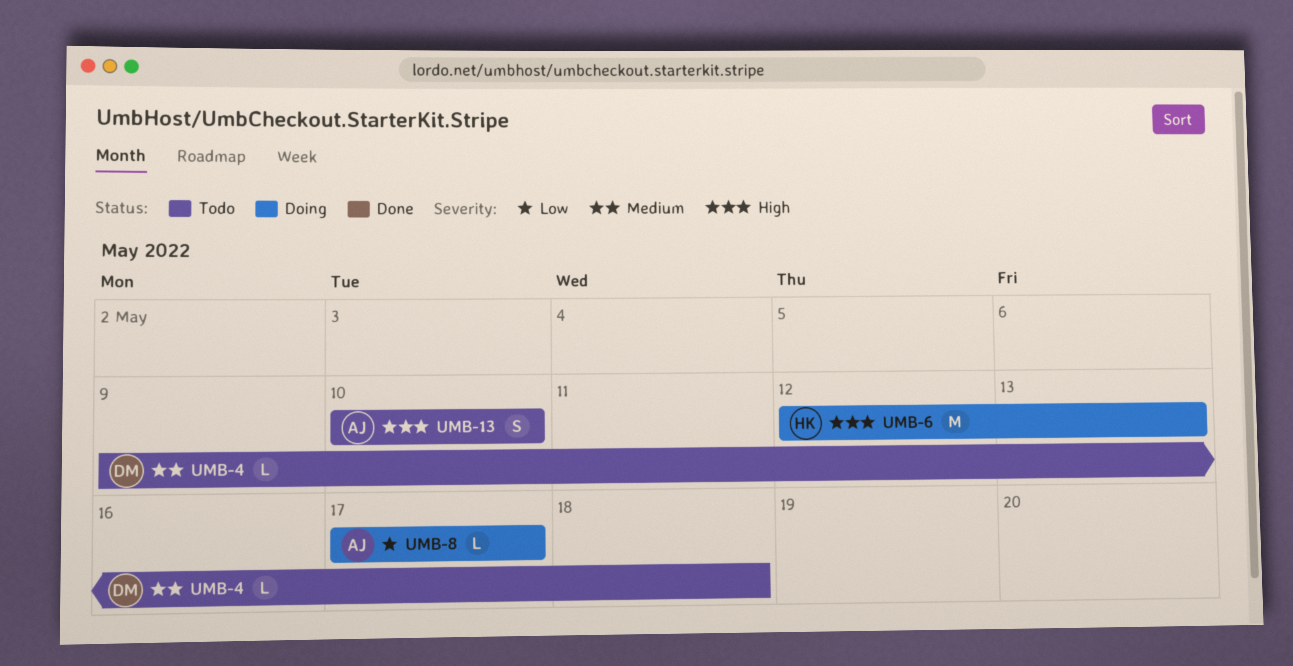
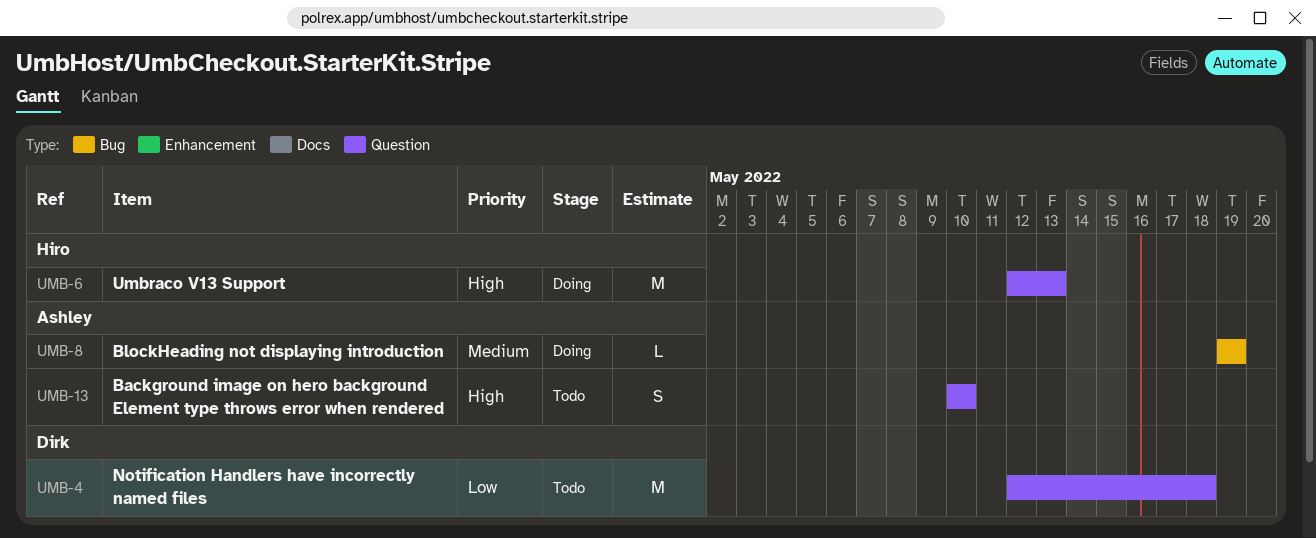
UMB-4, priority: Medium -> Low
UMB-4, estimate: L -> M
UMB-4, start: May 9 -> May 12
UMB-8, priority: Low -> Medium
UMB-8, start: May 17 -> May 19
UMB-8, due: May 17 -> May 19

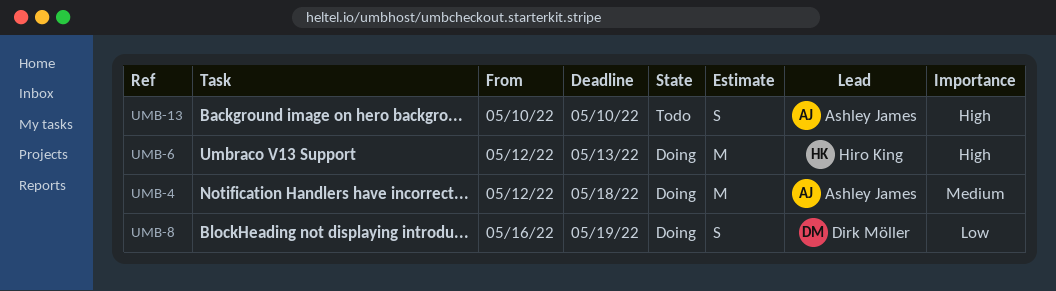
UMB-4, status: Todo -> Doing
UMB-4, owner: Dirk Möller -> Ashley James
UMB-4, priority: Low -> Medium
UMB-8, owner: Ashley James -> Dirk Möller
UMB-8, priority: Medium -> Low
UMB-8, estimate: L -> S
UMB-8, start: May 19 -> May 16

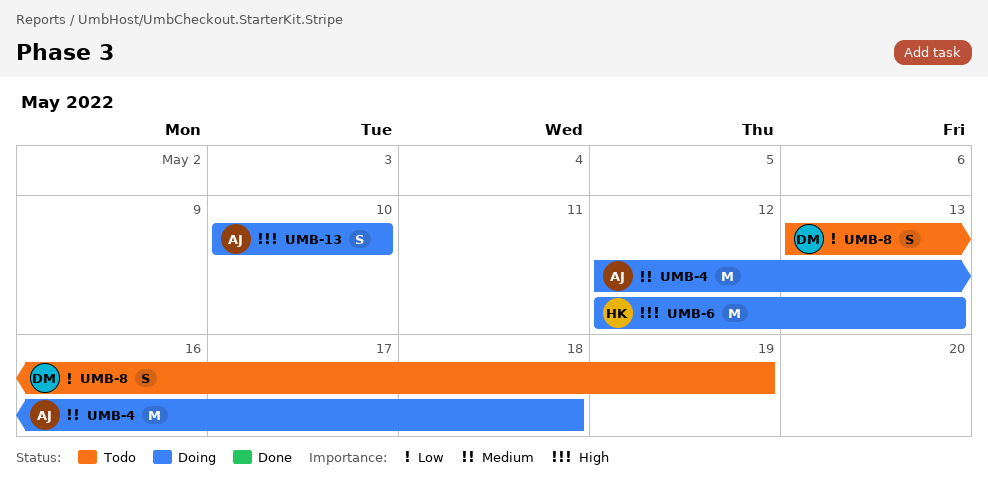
UMB-8, status: Doing -> Todo
UMB-8, start: May 16 -> May 13
UMB-13, status: Todo -> Doing

